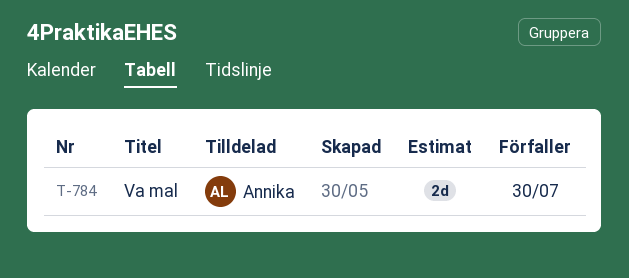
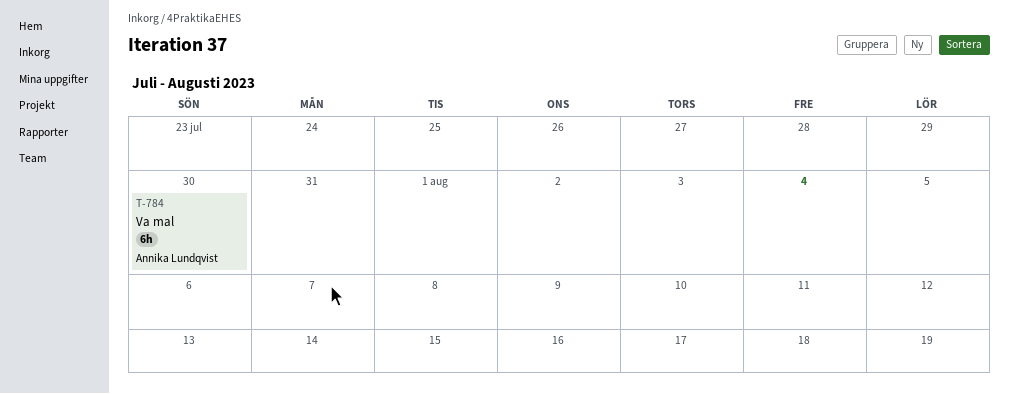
T-784, estimate: 2d -> 6h

